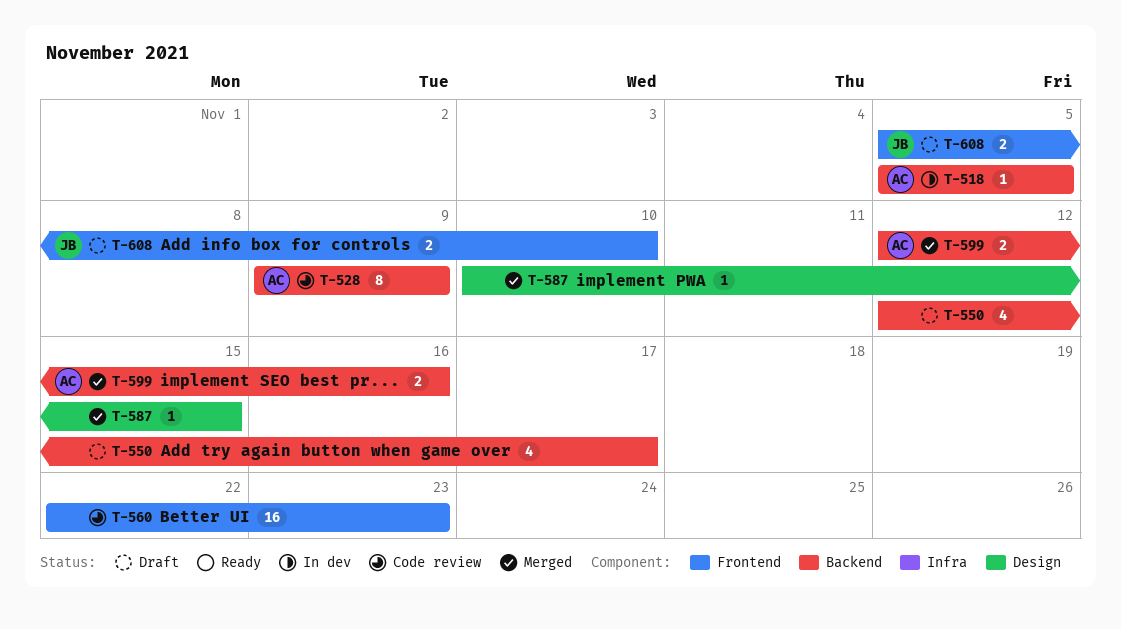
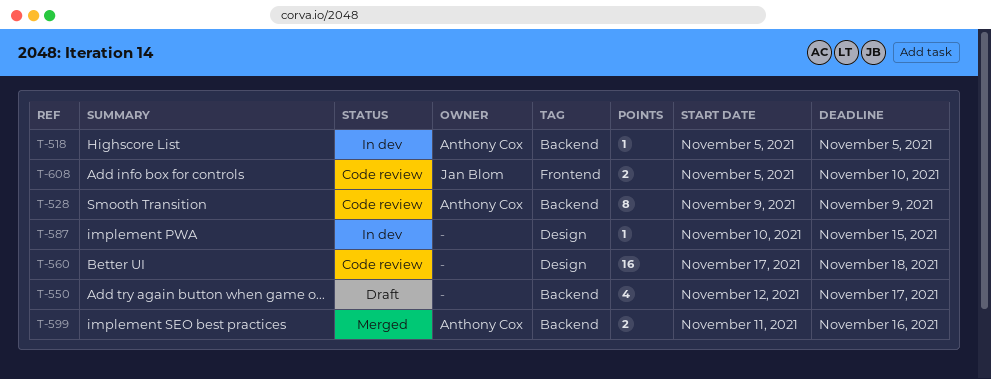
T-560, label: Frontend -> Design
T-560, start: Nov 22 -> Nov 17
T-560, due: Nov 23 -> Nov 18
T-587, status: Merged -> In dev
T-599, start: Nov 12 -> Nov 11
T-608, status: Draft -> Code review

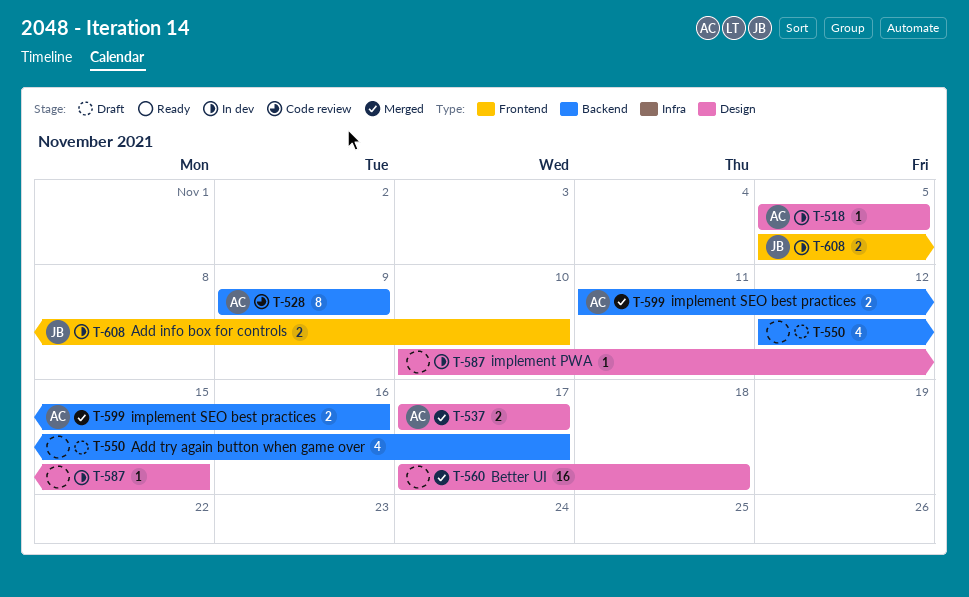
T-518, label: Backend -> Design
T-537: none -> present
T-560, status: Code review -> Merged
T-608, status: Code review -> In dev

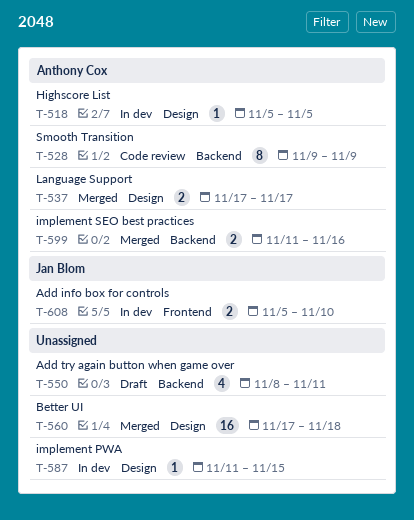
T-550, start: Nov 12 -> Nov 8
T-550, due: Nov 17 -> Nov 11
T-587, start: Nov 10 -> Nov 11

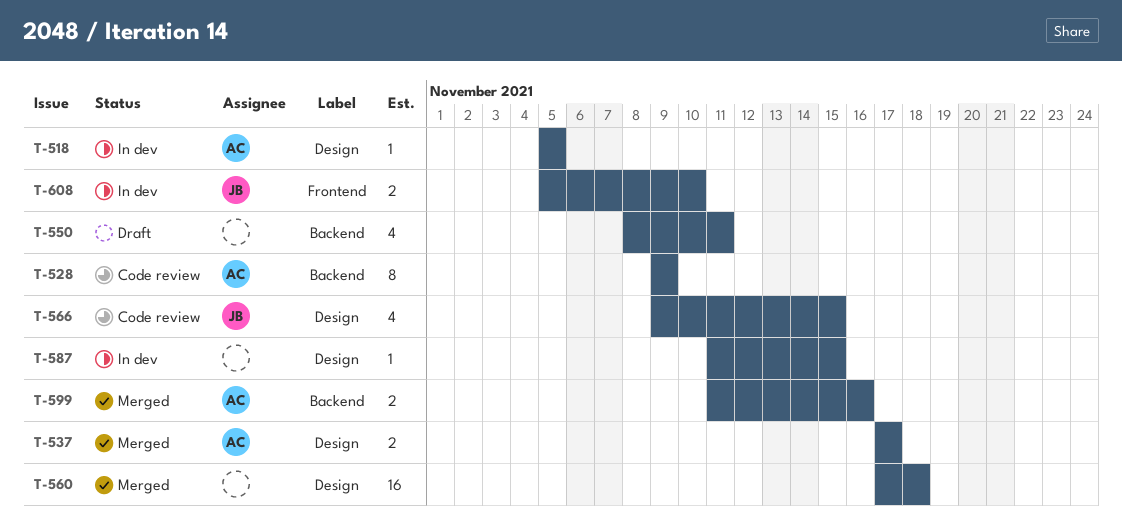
T-566: none -> present

